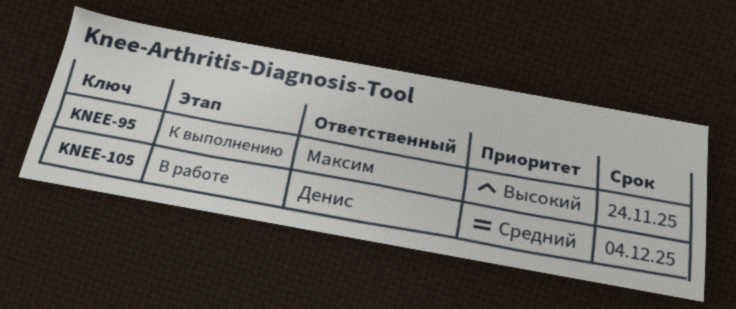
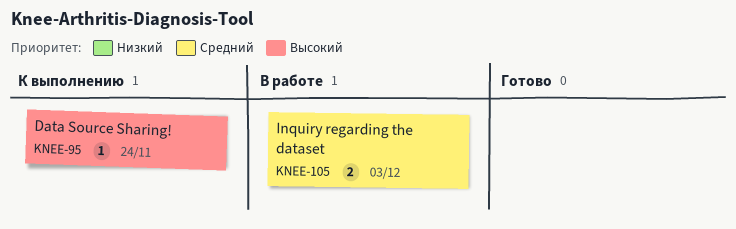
KNEE-105, due: Dec 4 -> Dec 3

